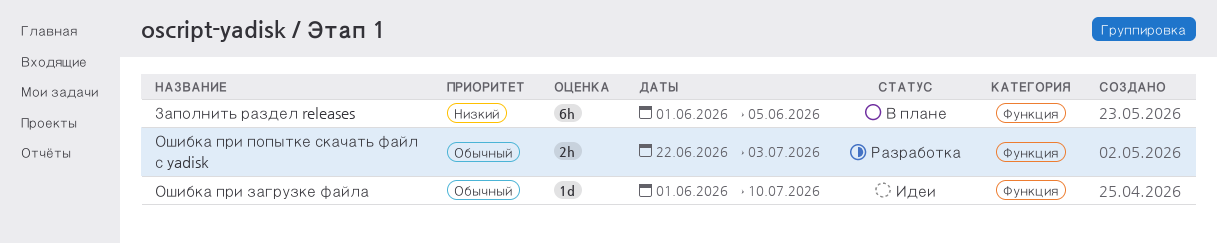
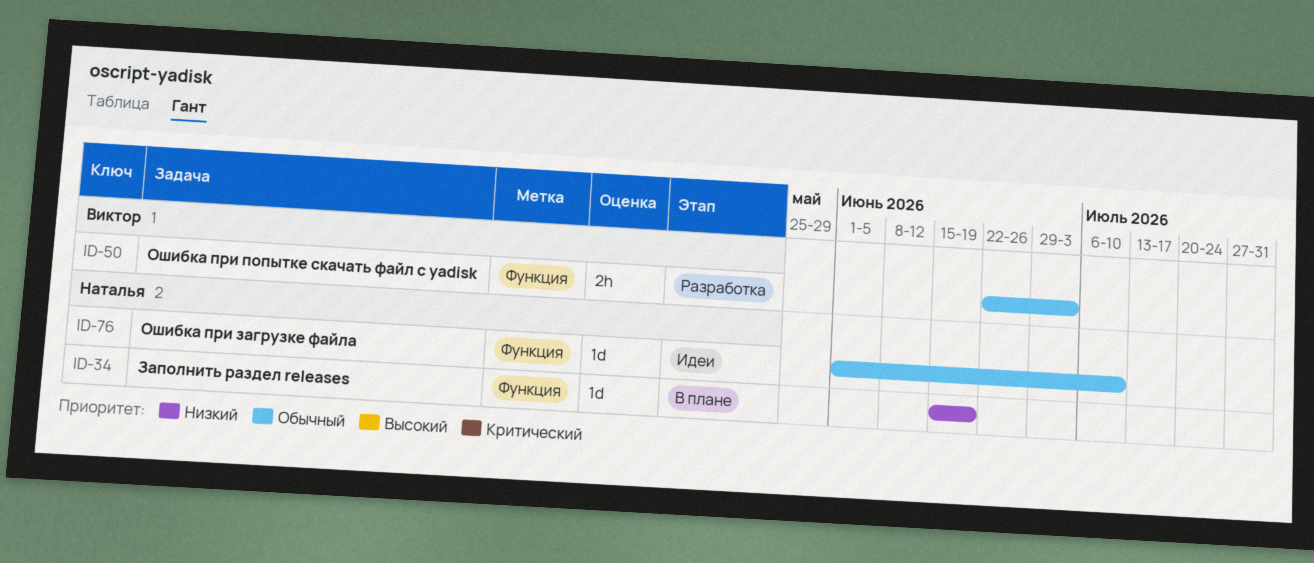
Заполнить раздел releases, estimate: 6h -> 1d
Заполнить раздел releases, start: Jun 1 -> Jun 15
Заполнить раздел releases, due: Jun 5 -> Jun 19

